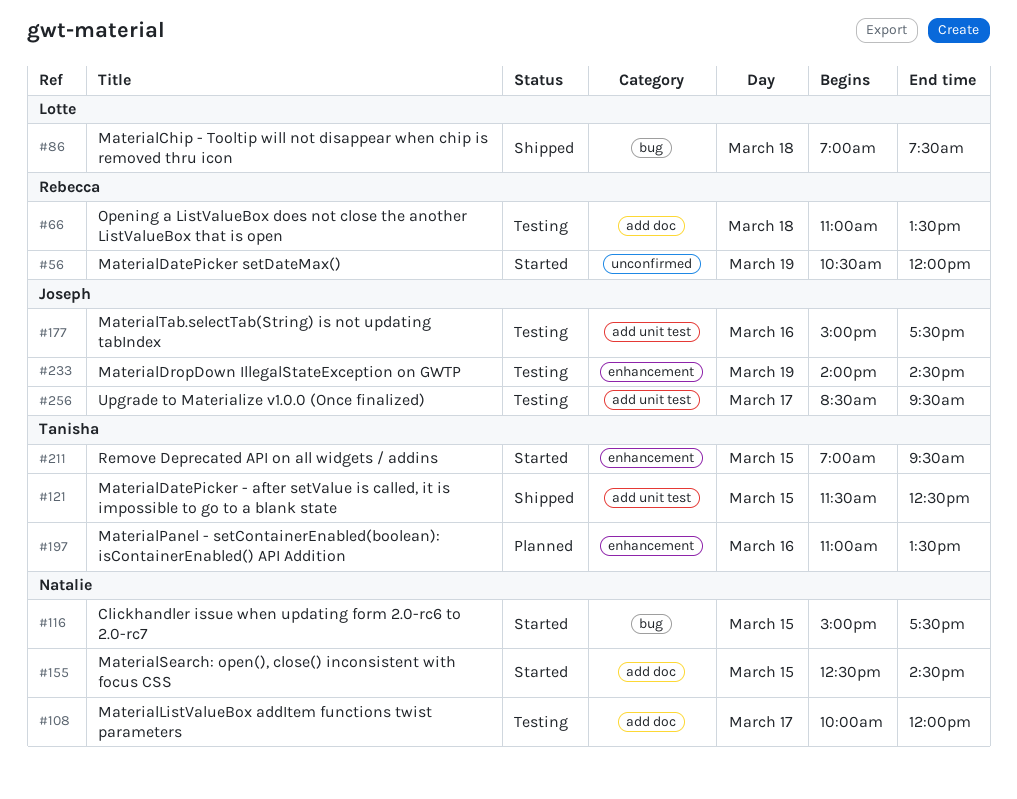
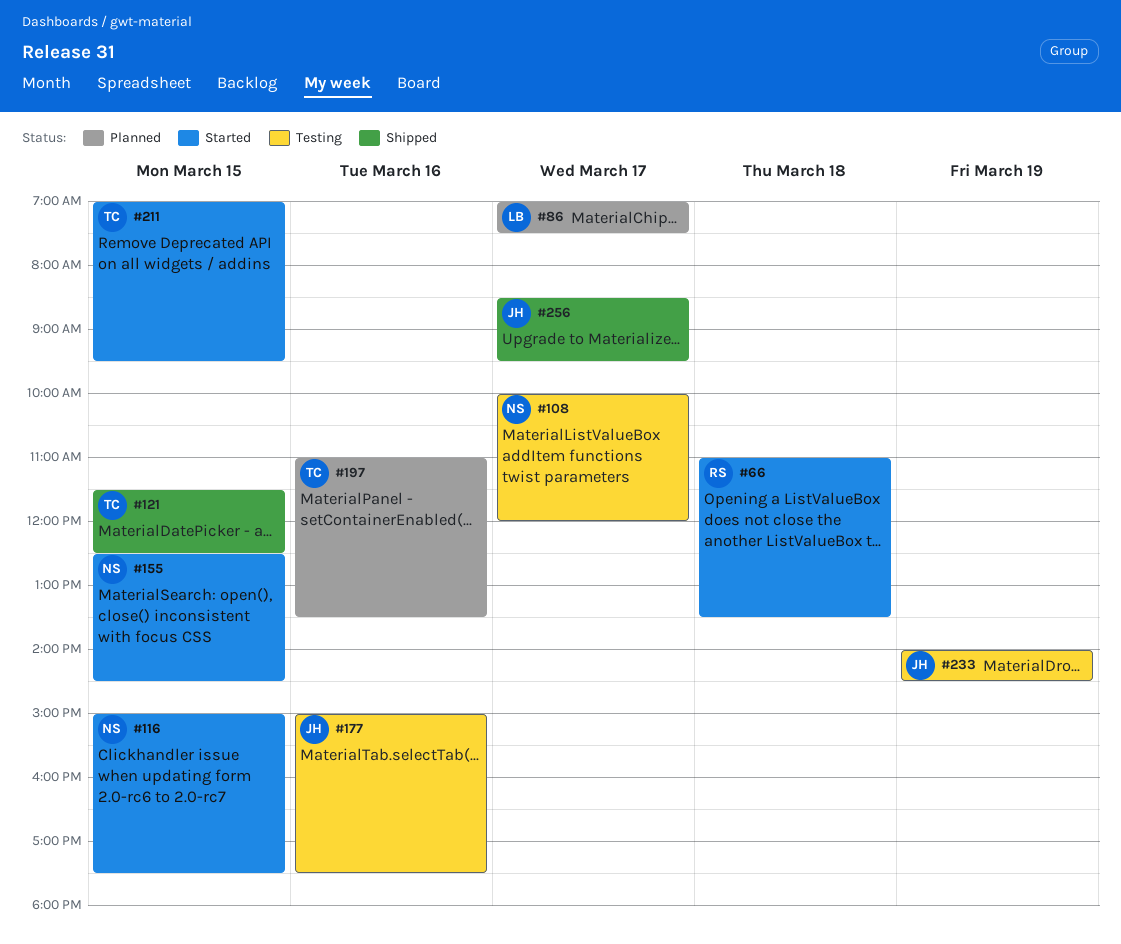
#56: present -> none
#66, status: Testing -> Started
#86, status: Shipped -> Planned
#86, day: Mar 18 -> Mar 17
#256, status: Testing -> Shipped

